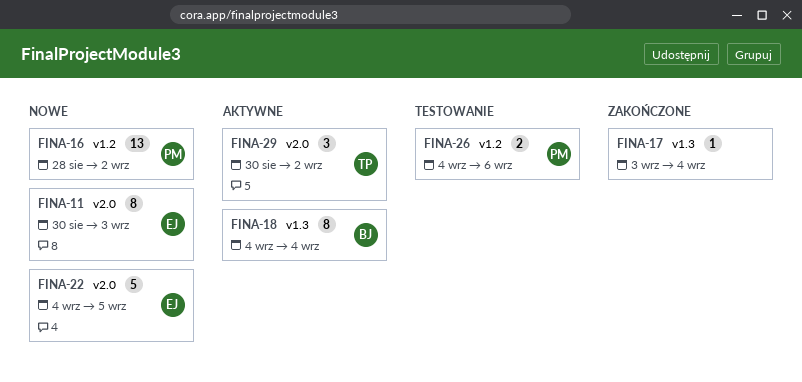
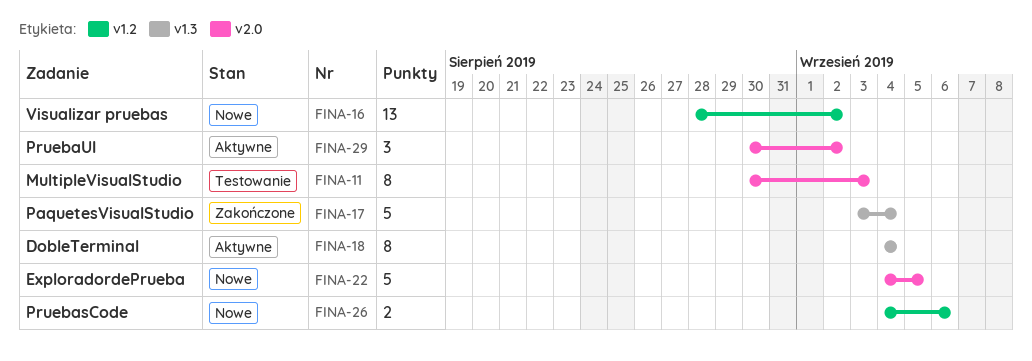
FINA-11, status: Nowe -> Testowanie
FINA-17, estimate: 1 -> 5
FINA-26, status: Testowanie -> Nowe

